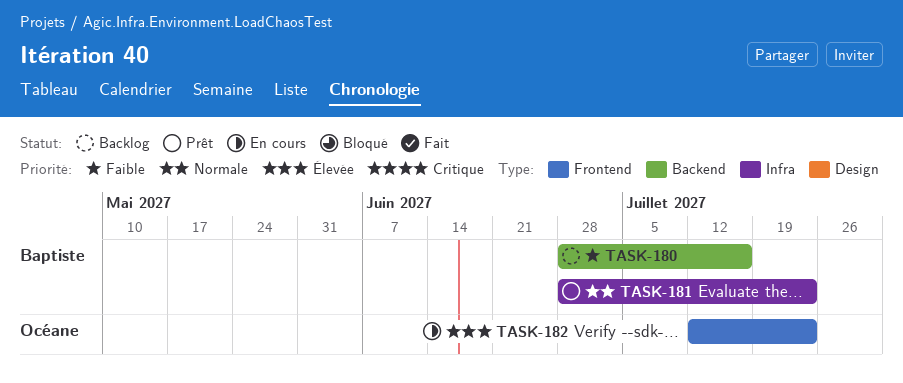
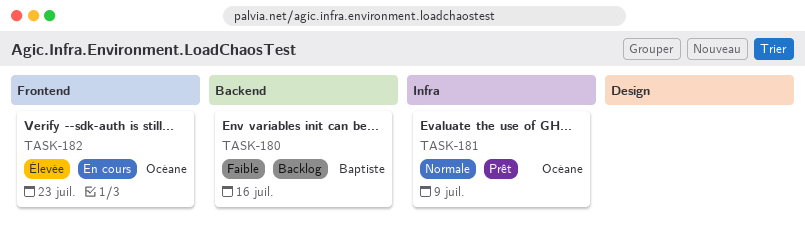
TASK-181, owner: Baptiste -> Océane
TASK-181, due: Jul 23 -> Jul 9

